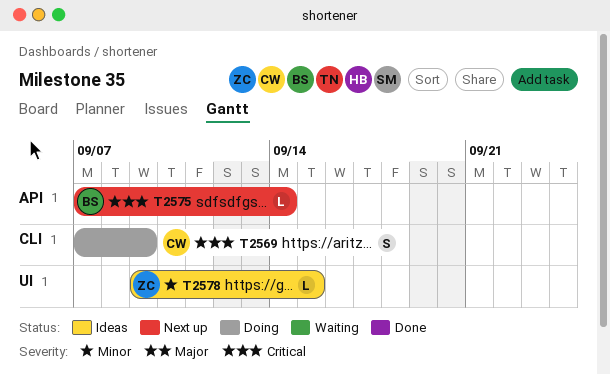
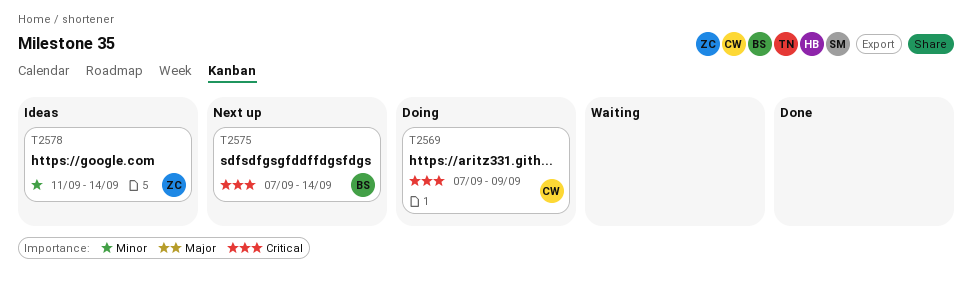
T2578, start: Sep 9 -> Sep 11
T2578, due: Sep 15 -> Sep 14

